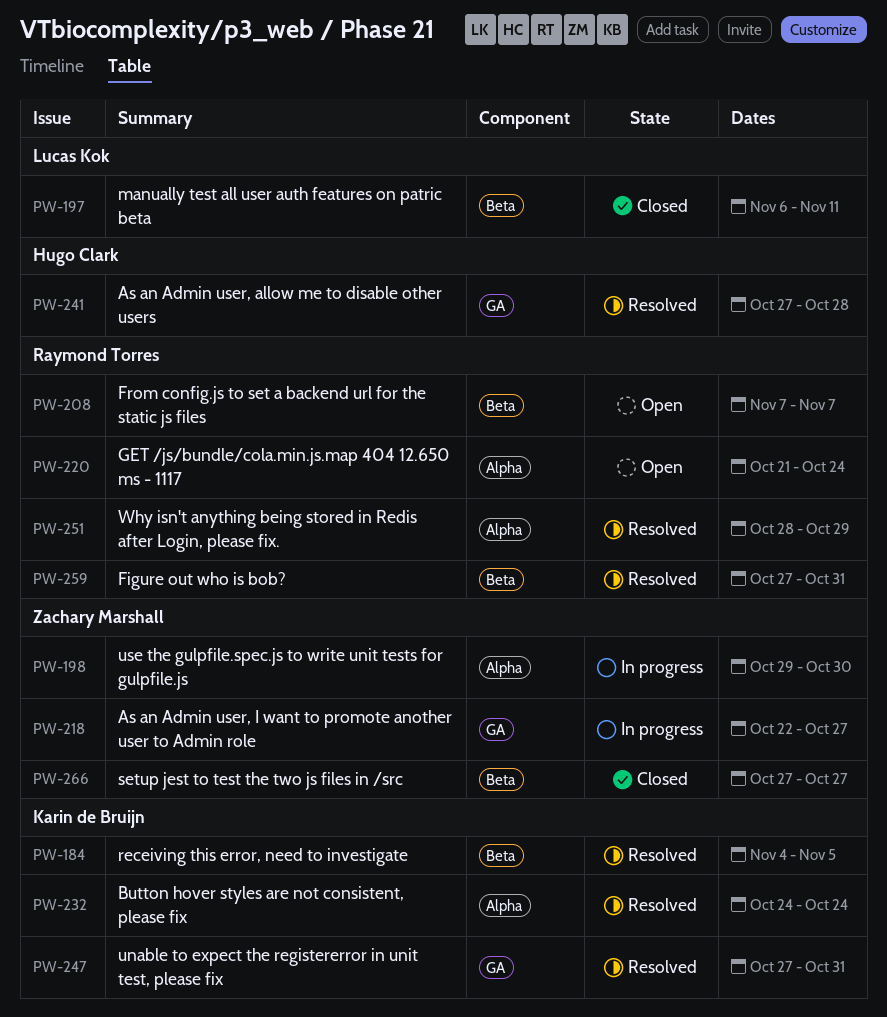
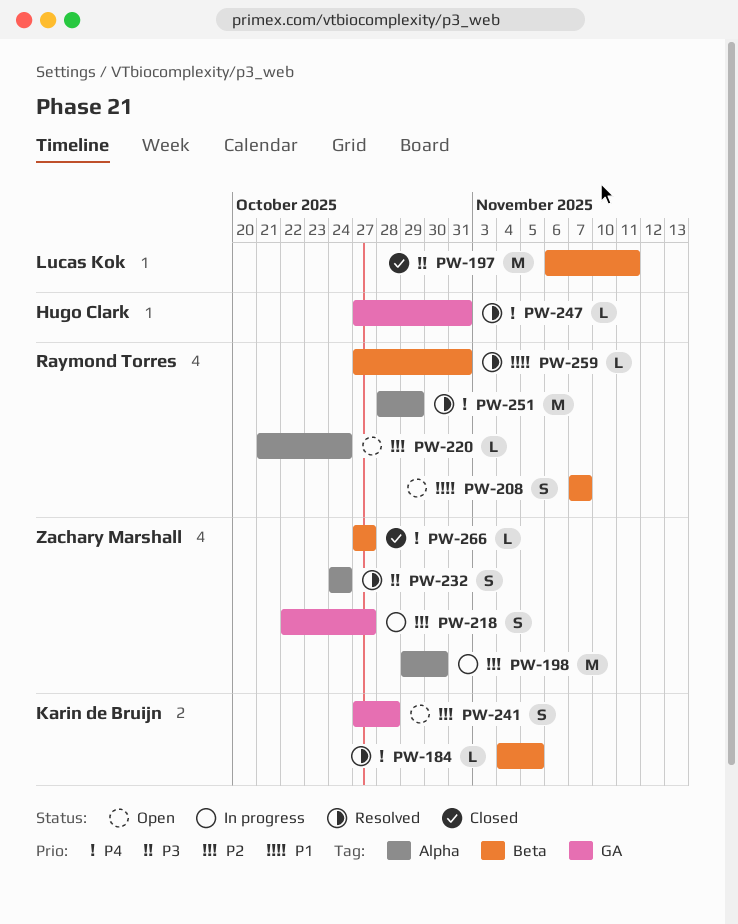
PW-232, owner: Karin de Bruijn -> Zachary Marshall
PW-241, status: Resolved -> Open
PW-241, owner: Hugo Clark -> Karin de Bruijn
PW-247, owner: Karin de Bruijn -> Hugo Clark

